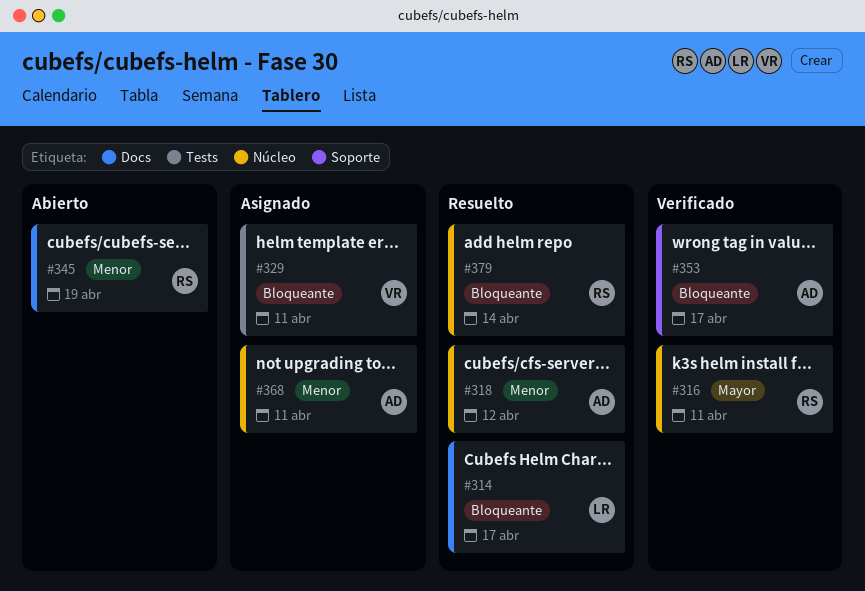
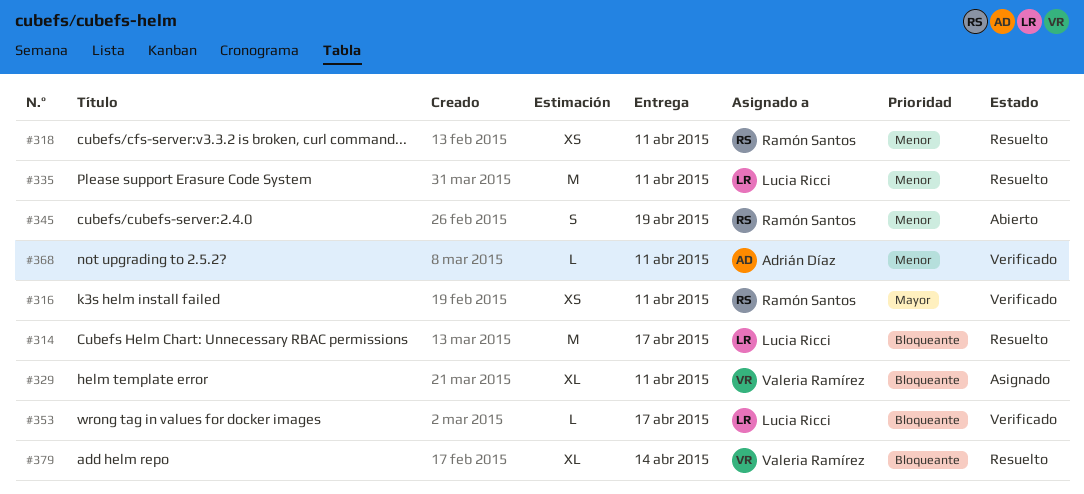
#318, owner: Adrián Díaz -> Ramón Santos
#318, due: Apr 12 -> Apr 11
#335: none -> present
#353, owner: Adrián Díaz -> Lucia Ricci
#368, status: Asignado -> Verificado
#379, owner: Ramón Santos -> Valeria Ramírez

